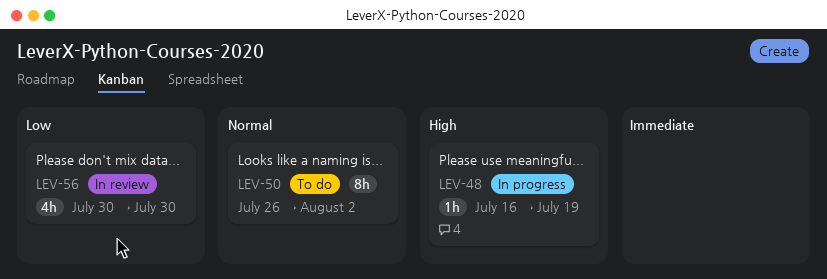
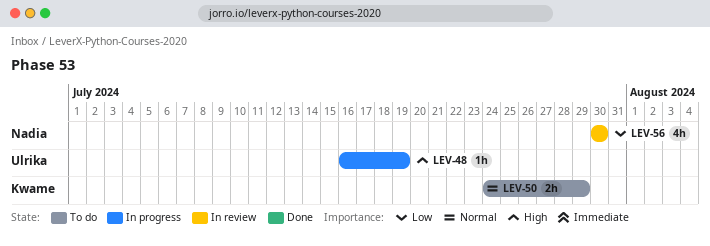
LEV-50, estimate: 8h -> 2h
LEV-50, start: Jul 26 -> Jul 24
LEV-50, due: Aug 2 -> Jul 29

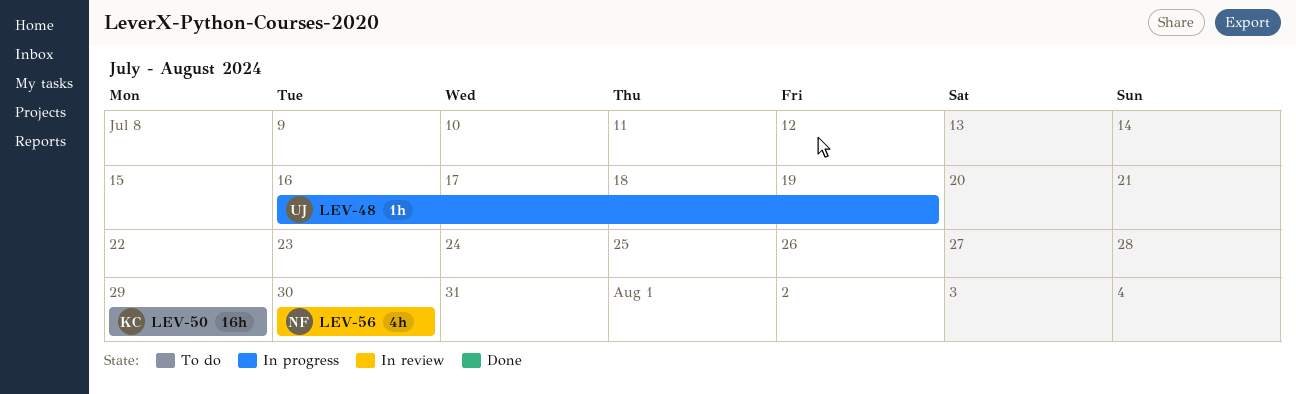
LEV-50, estimate: 2h -> 16h
LEV-50, start: Jul 24 -> Jul 29

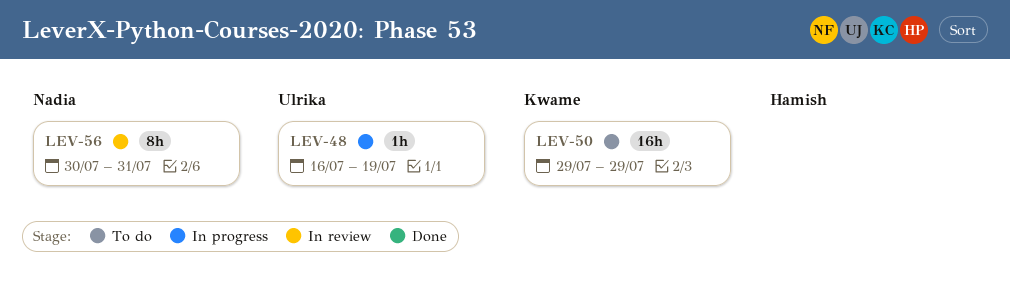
LEV-56, estimate: 4h -> 8h
LEV-56, due: Jul 30 -> Jul 31

